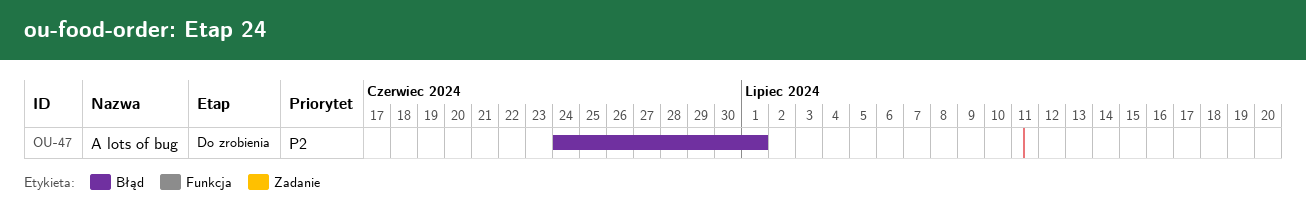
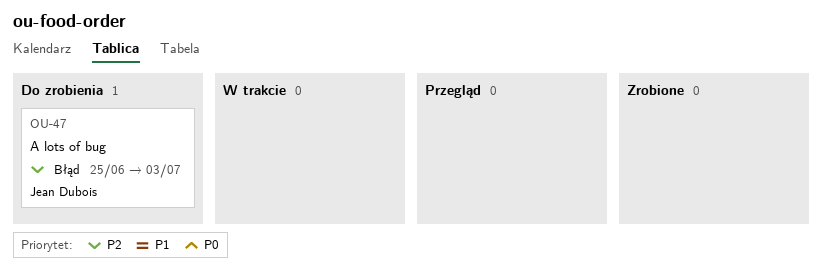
OU-47, start: Jun 24 -> Jun 25
OU-47, due: Jul 1 -> Jul 3

